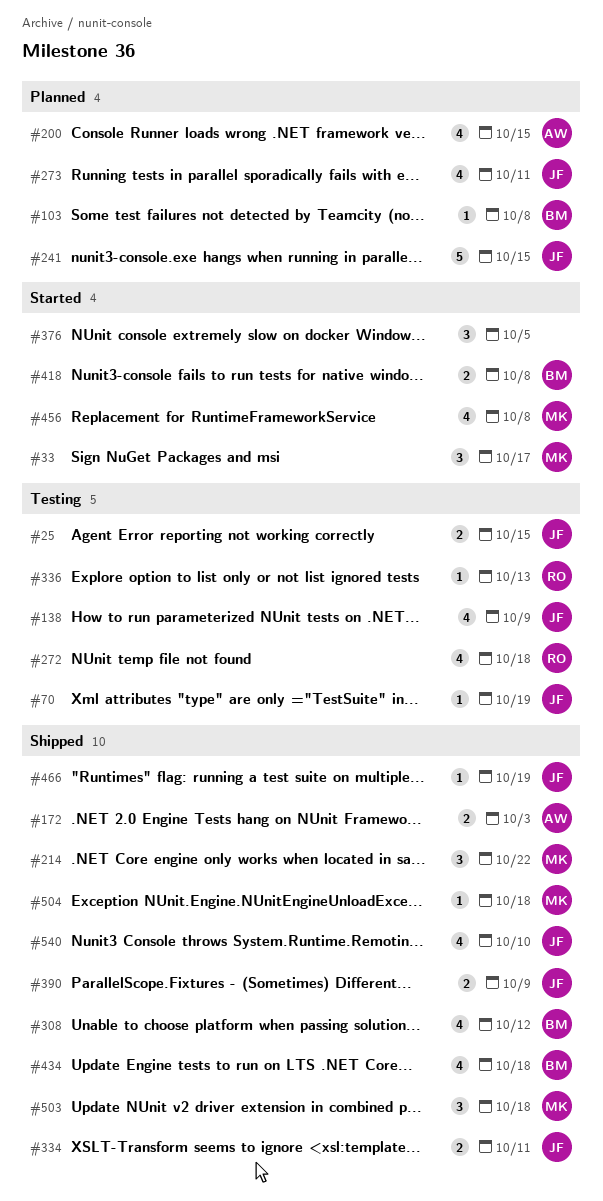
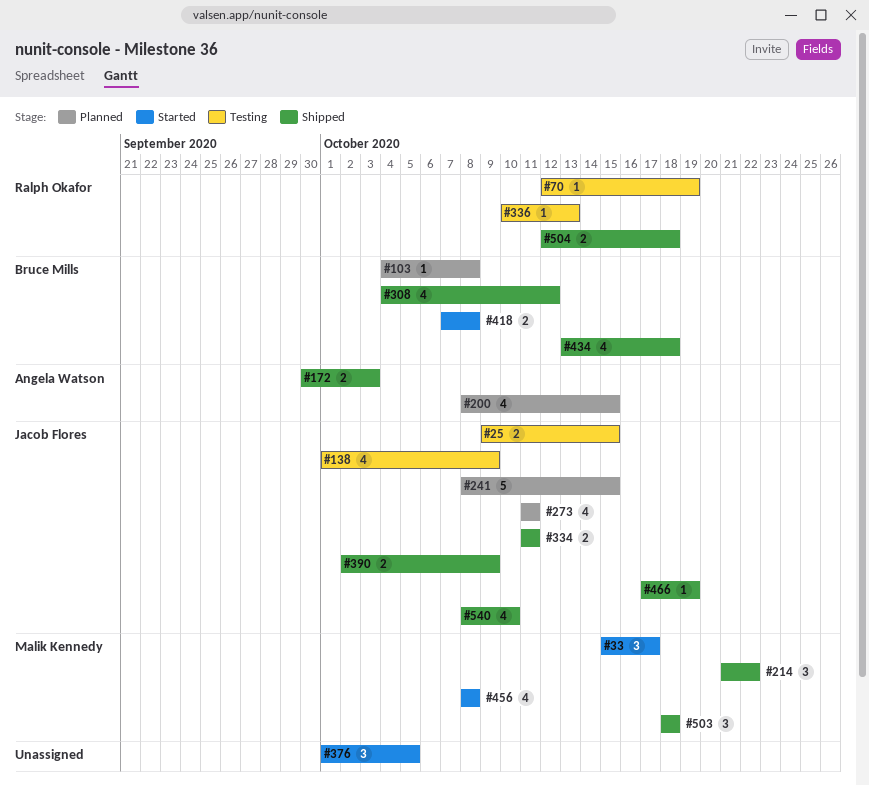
#70, owner: Jacob Flores -> Ralph Okafor
#272: present -> none
#504, owner: Malik Kennedy -> Ralph Okafor
#504, estimate: 1 -> 2

